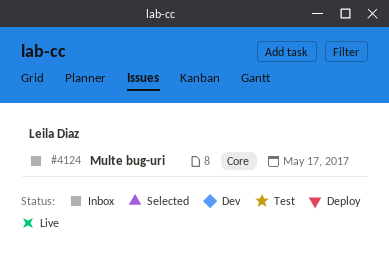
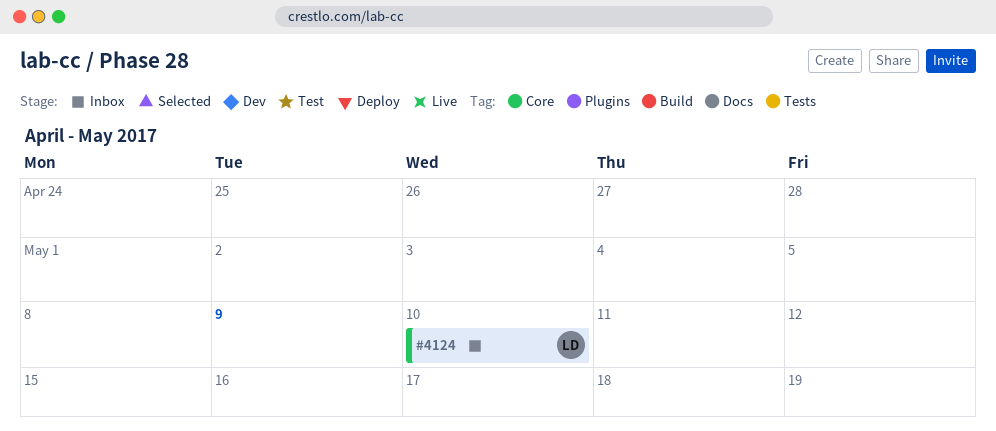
#4124, due: May 17 -> May 10

